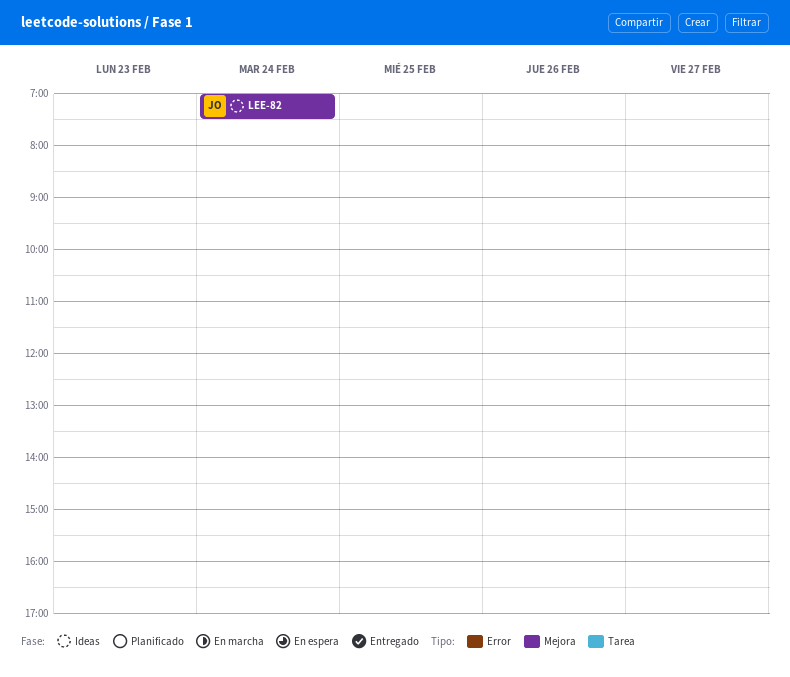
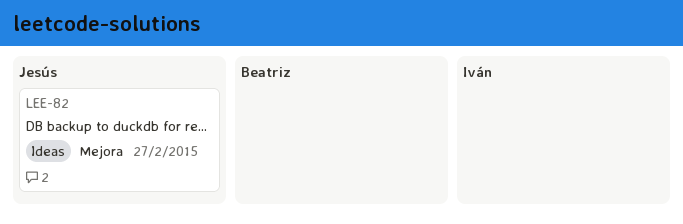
LEE-82, day: Feb 24 -> Feb 27

